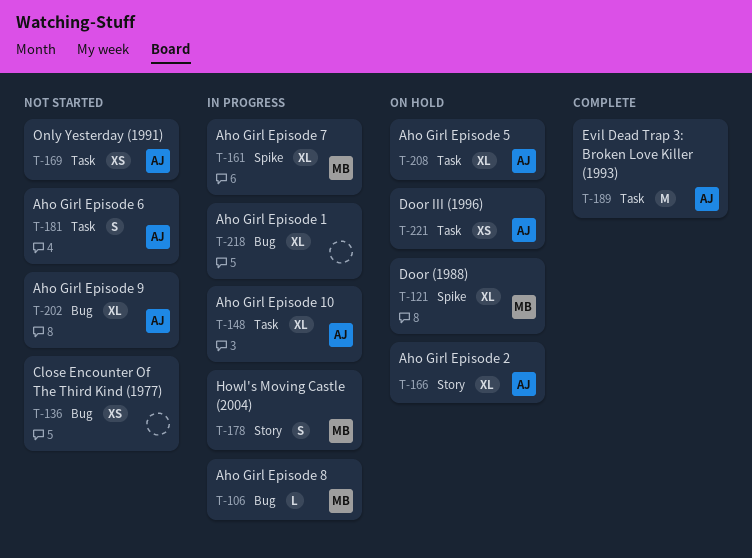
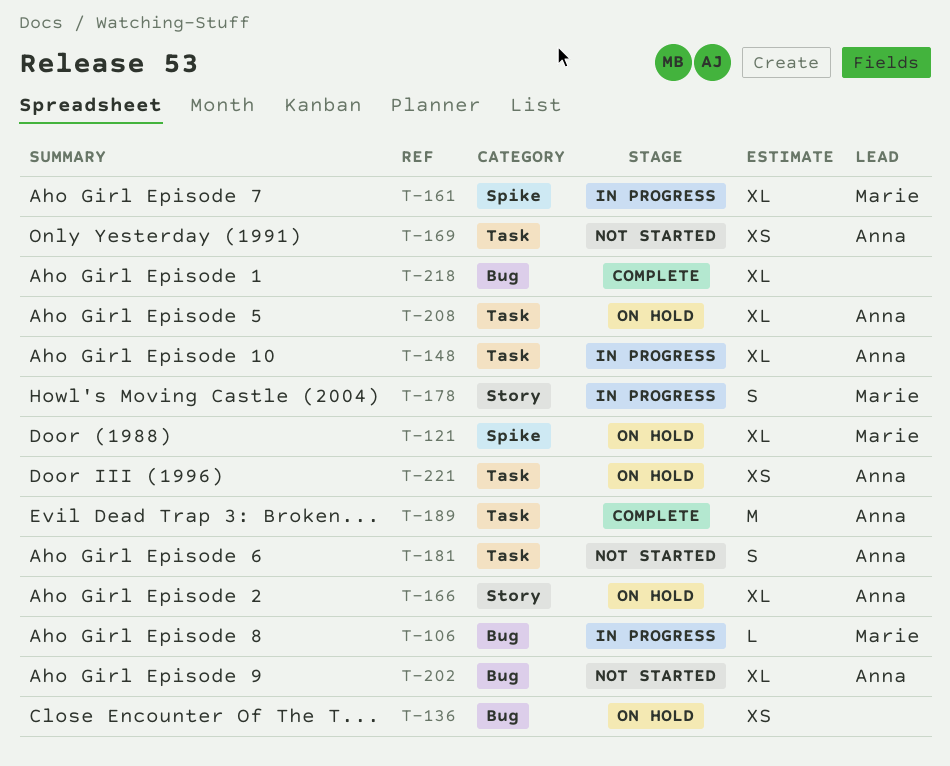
T-136, status: Not started -> On hold
T-218, status: In progress -> Complete

